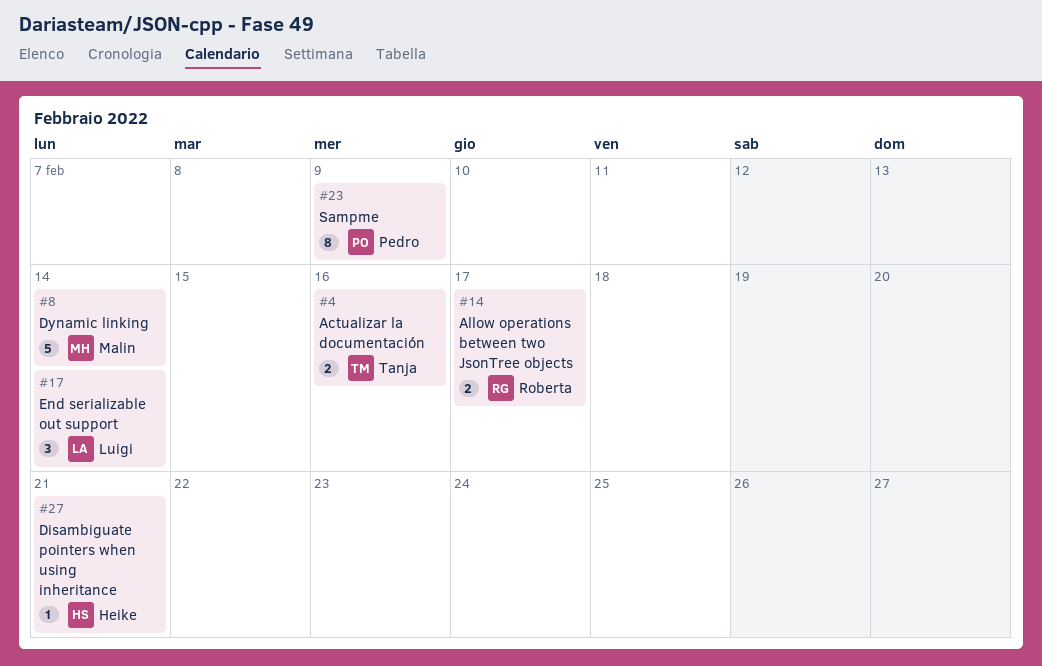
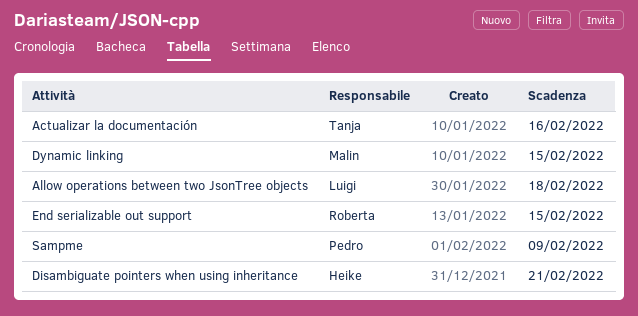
Allow operations between two JsonTree objects, owner: Roberta -> Luigi
Allow operations between two JsonTree objects, due: Feb 17 -> Feb 18
Dynamic linking, due: Feb 14 -> Feb 15
End serializable out support, owner: Luigi -> Roberta
End serializable out support, due: Feb 14 -> Feb 15

